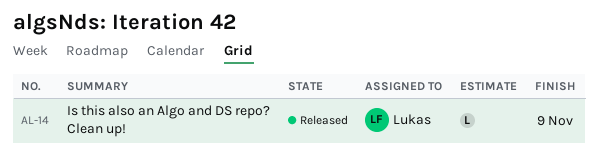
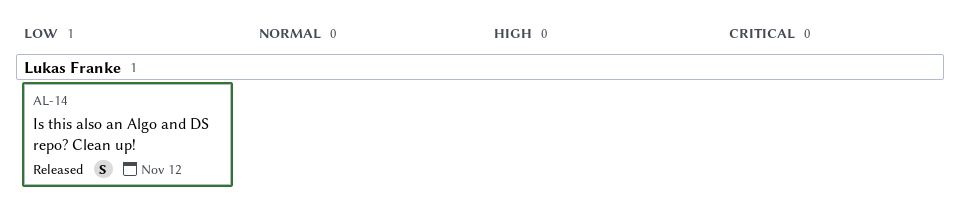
AL-14, estimate: L -> S
AL-14, due: Nov 9 -> Nov 12

